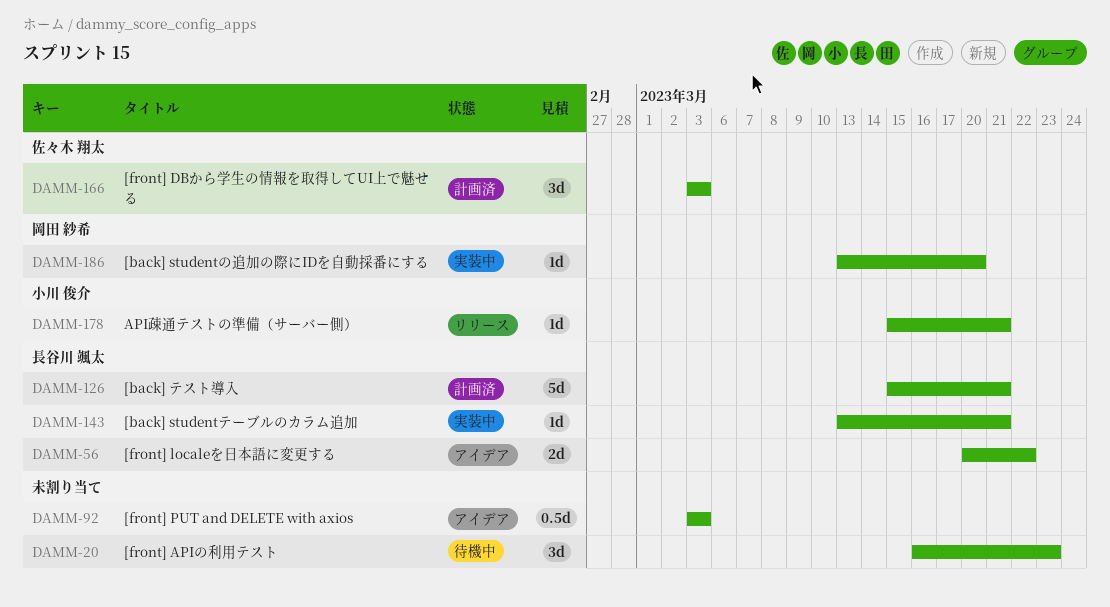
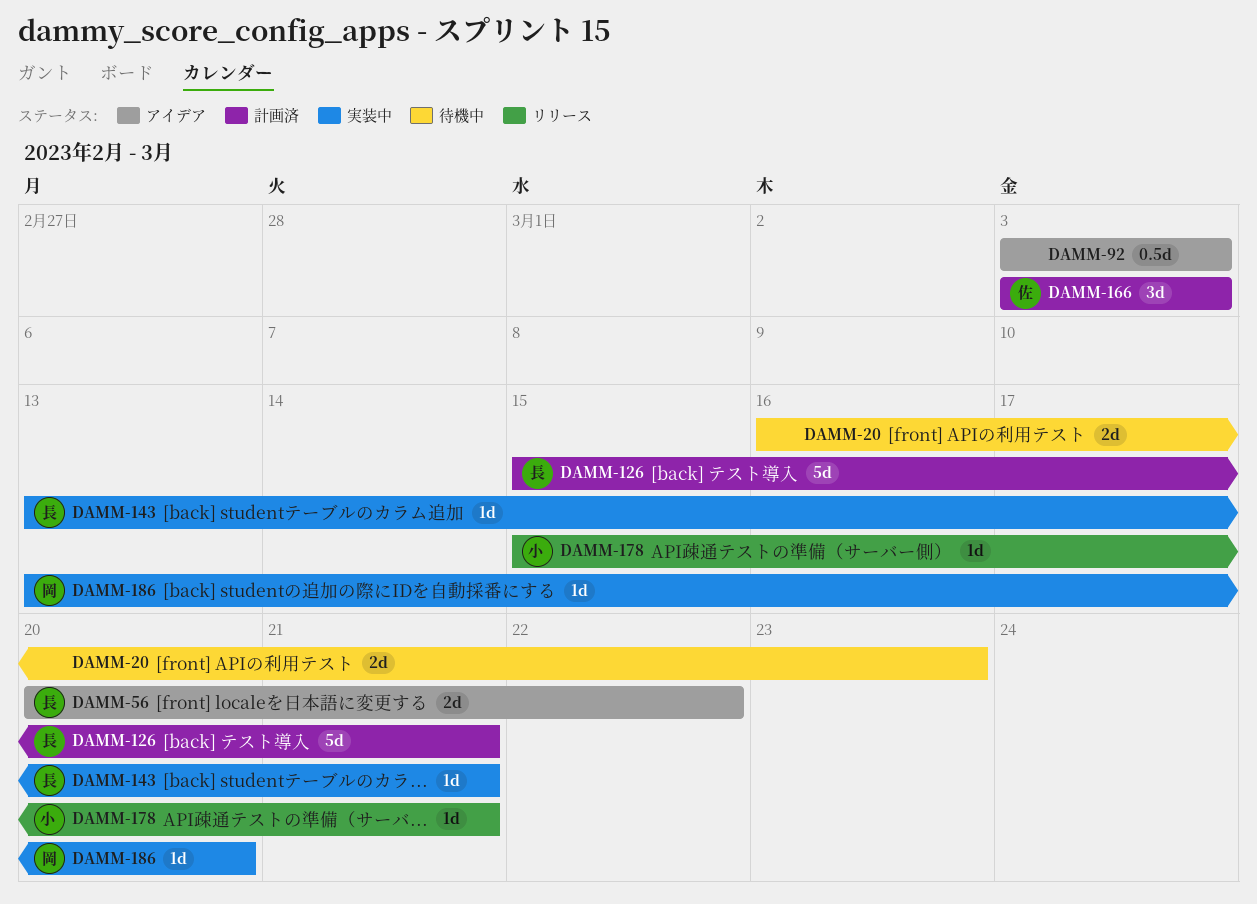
DAMM-20, estimate: 3d -> 2d

